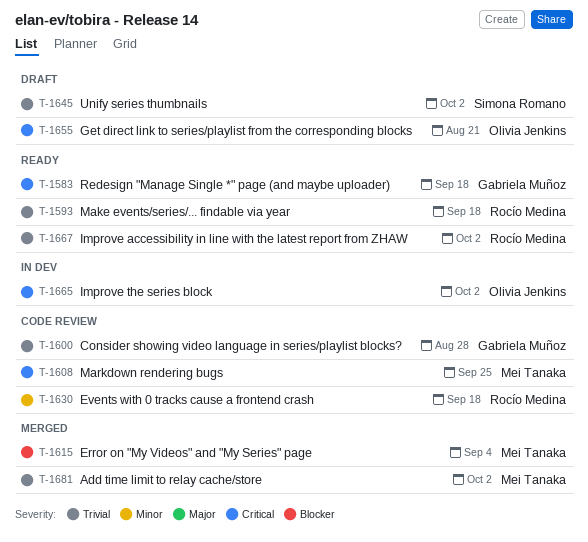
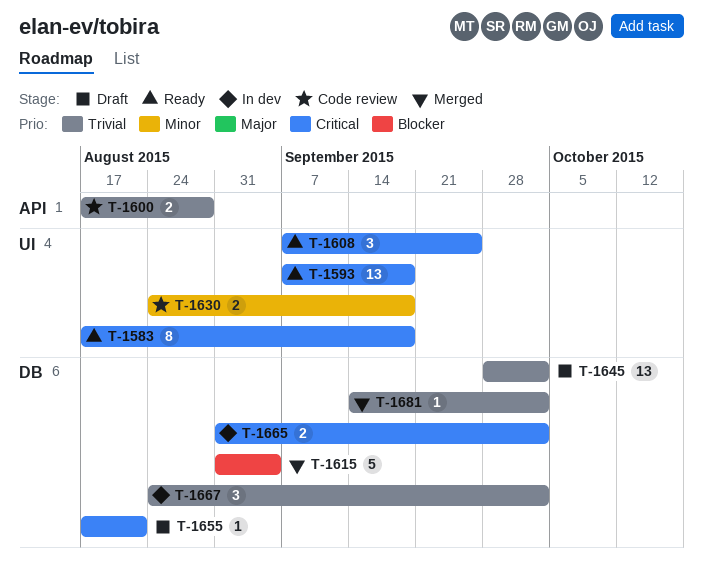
T-1593, priority: Trivial -> Critical
T-1608, status: Code review -> Ready
T-1667, status: Ready -> In dev

